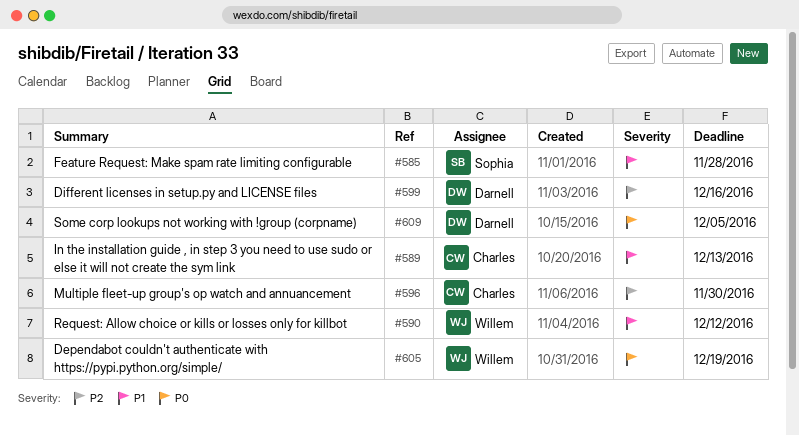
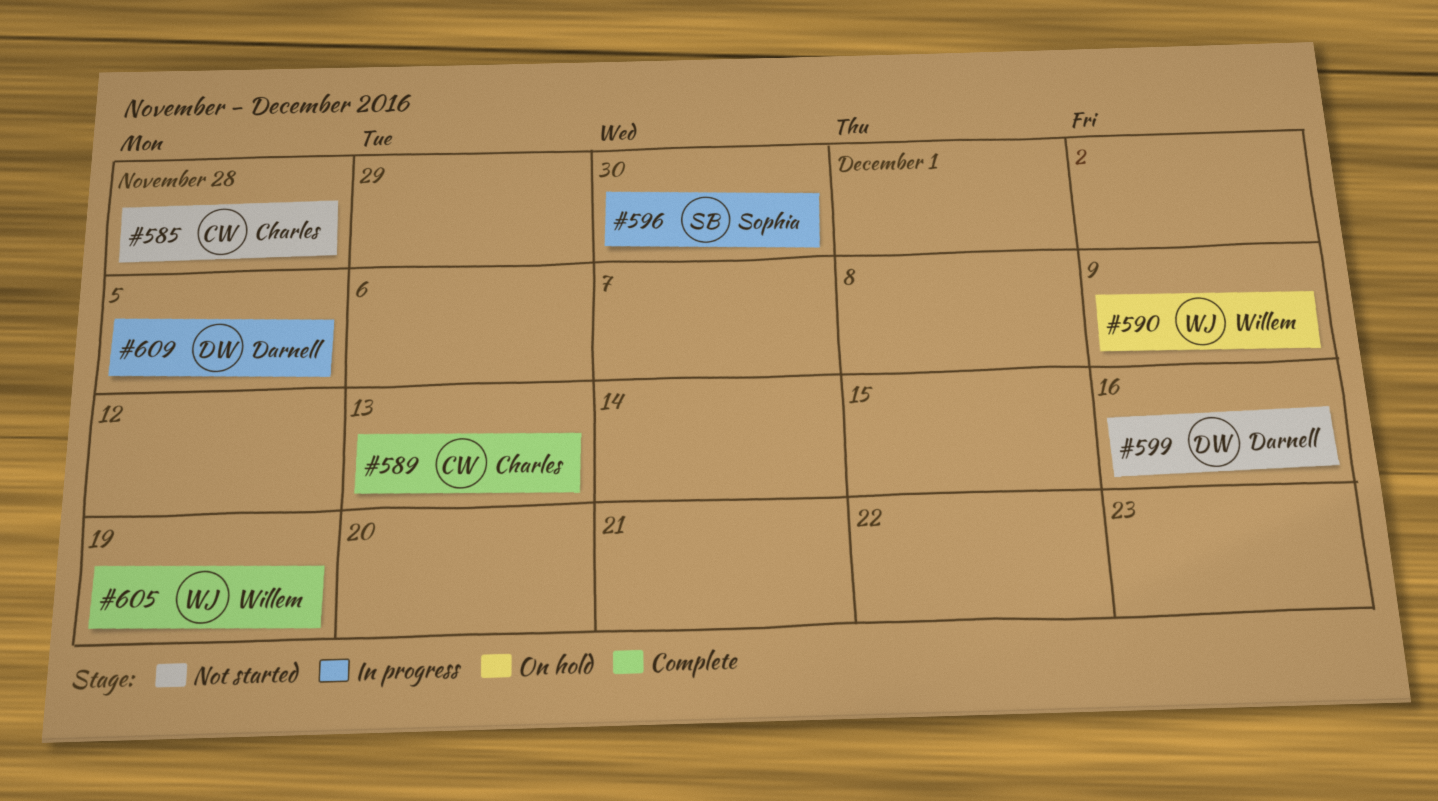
#585, owner: Sophia -> Charles
#590, due: Dec 12 -> Dec 9
#596, owner: Charles -> Sophia

